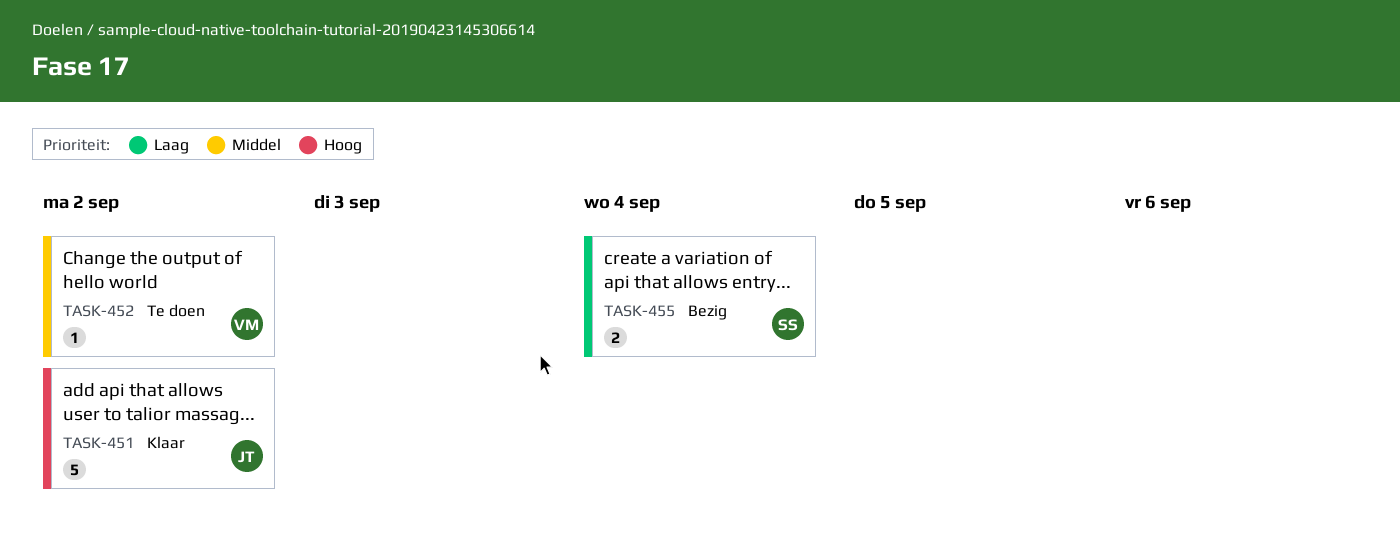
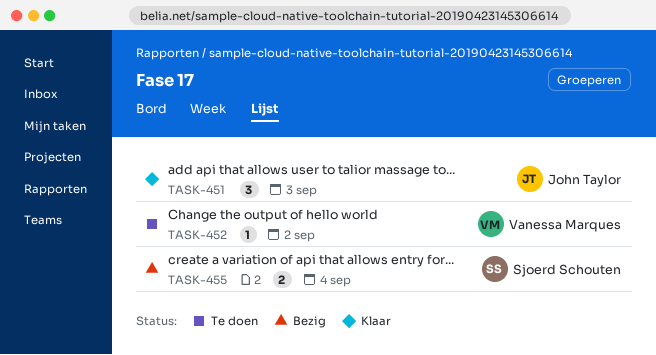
TASK-451, estimate: 5 -> 3
TASK-451, due: Sep 2 -> Sep 3

